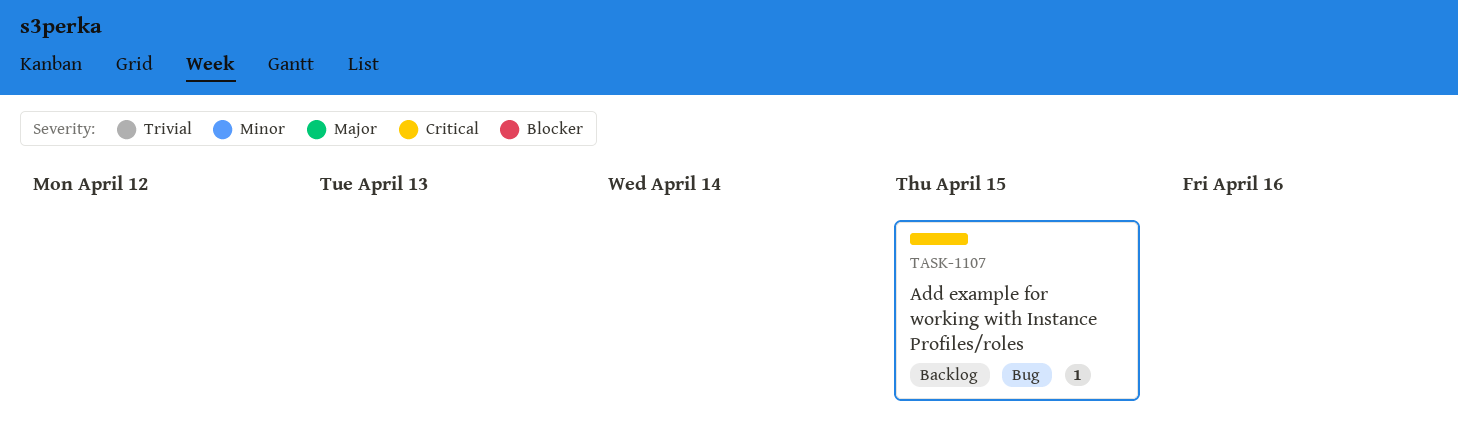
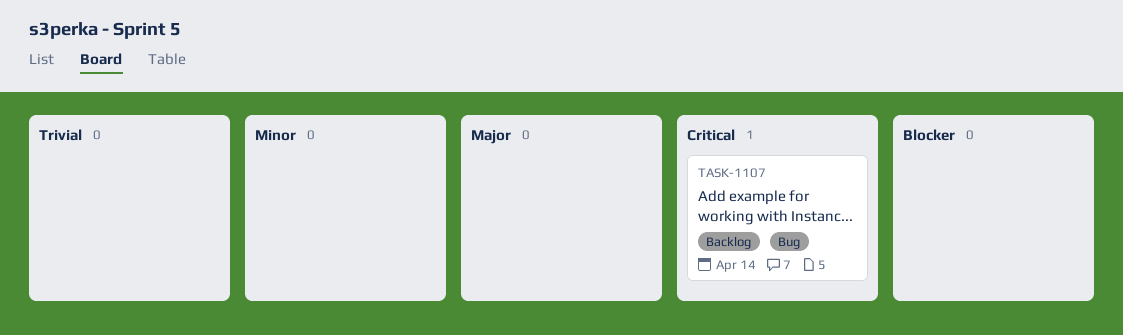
TASK-1107, due: Apr 15 -> Apr 14

